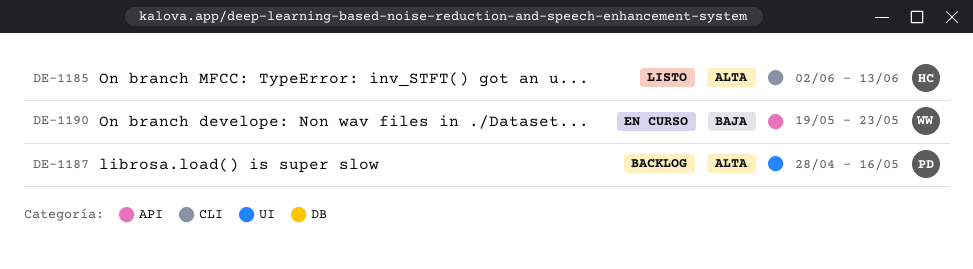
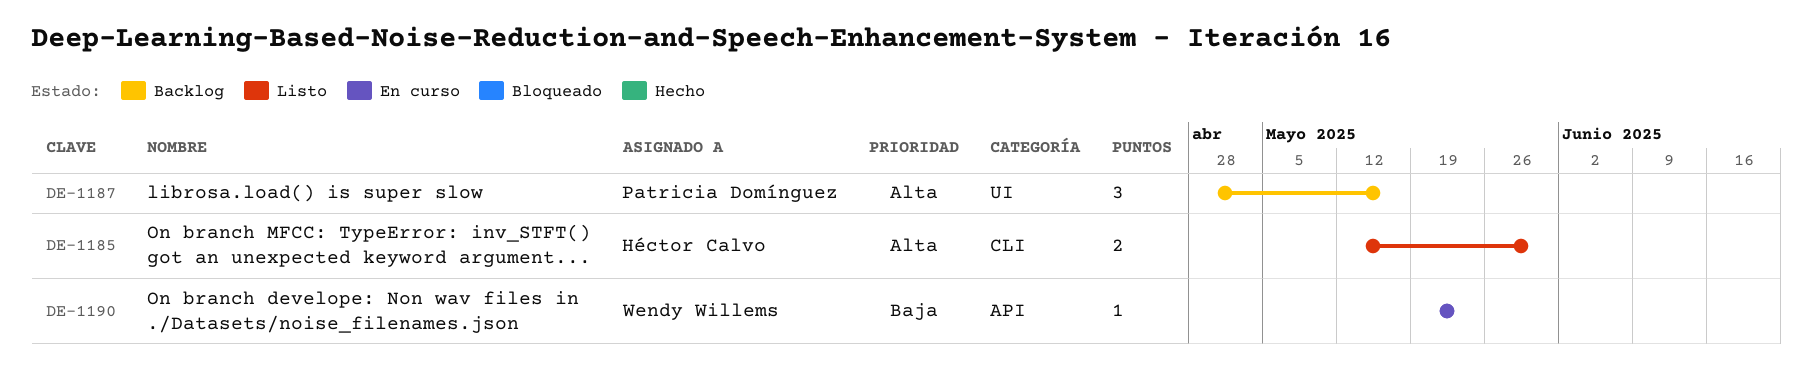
DE-1185, start: Jun 2 -> May 12
DE-1185, due: Jun 13 -> May 30

